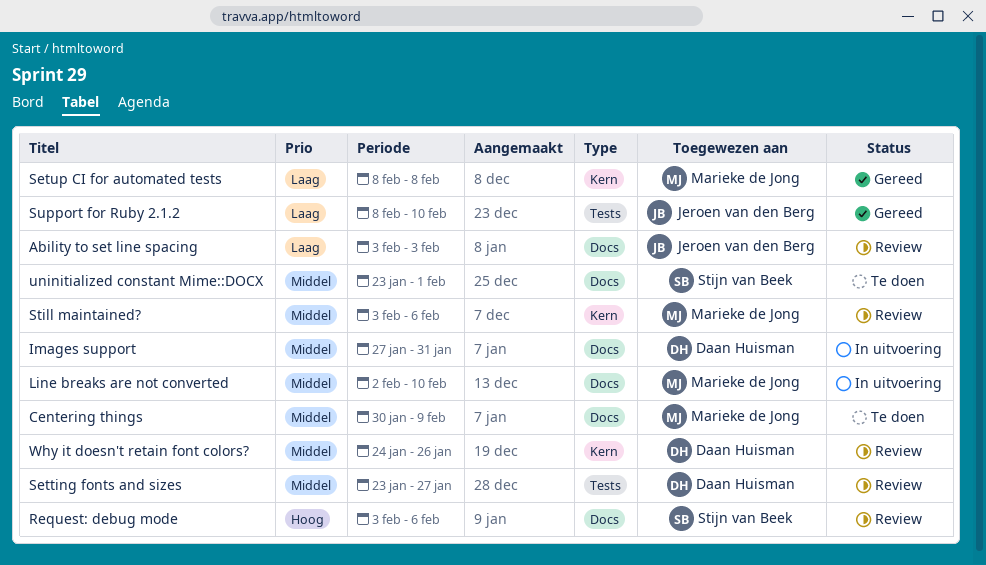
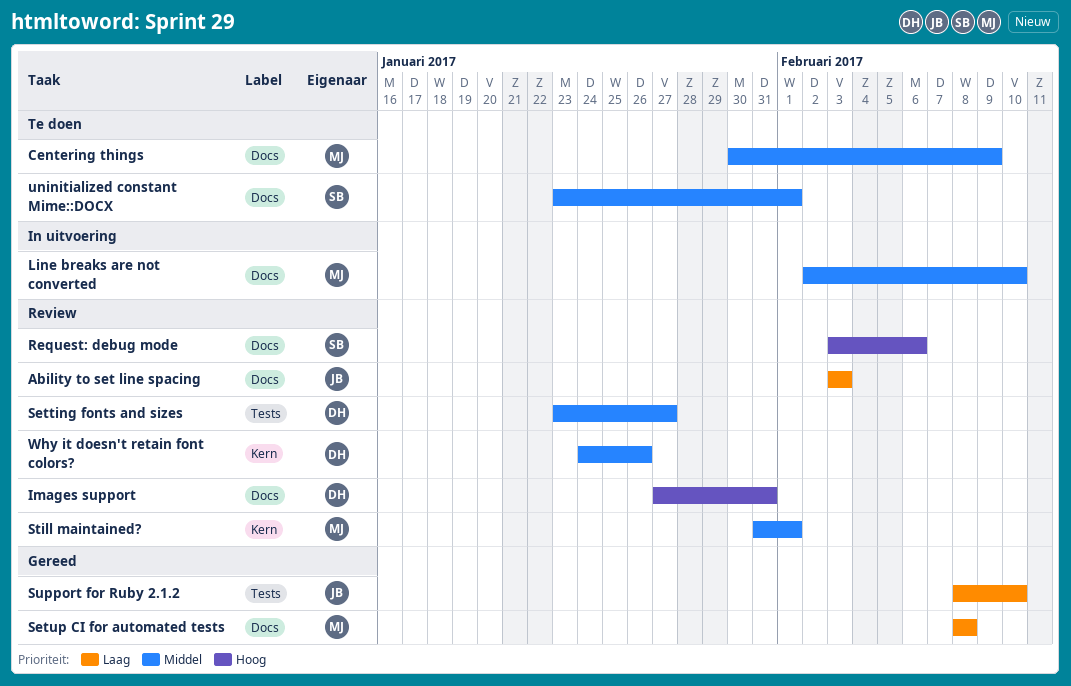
Images support, status: In uitvoering -> Review
Images support, priority: Middel -> Hoog
Setup CI for automated tests, label: Kern -> Docs
Still maintained?, start: Feb 3 -> Jan 31
Still maintained?, due: Feb 6 -> Feb 1

